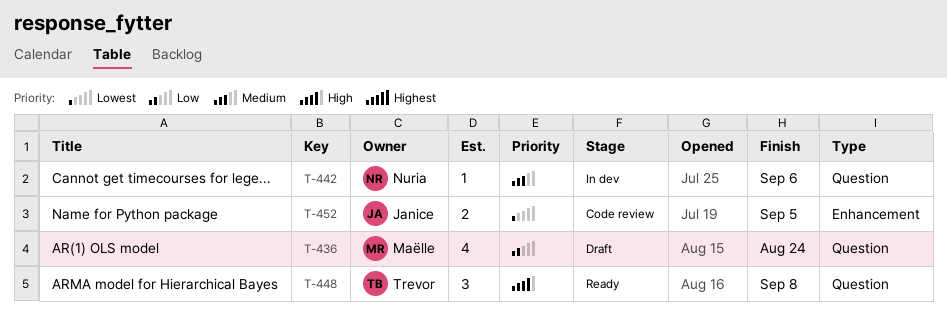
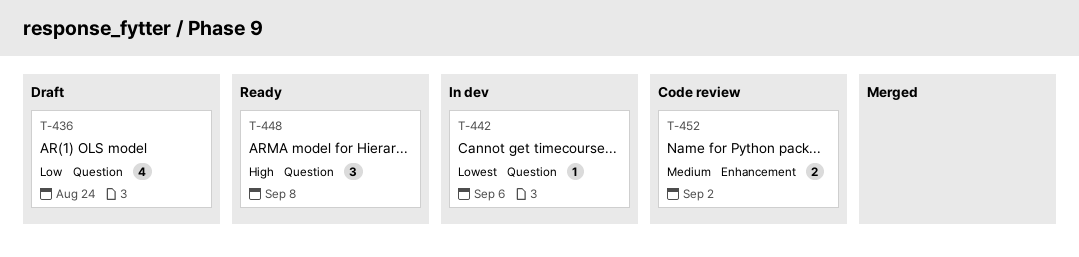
T-442, priority: Medium -> Lowest
T-452, priority: Lowest -> Medium
T-452, due: Sep 5 -> Sep 2

